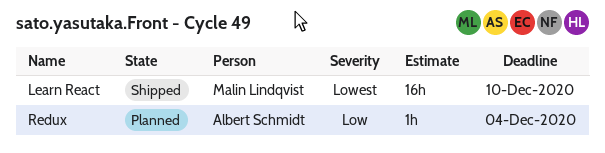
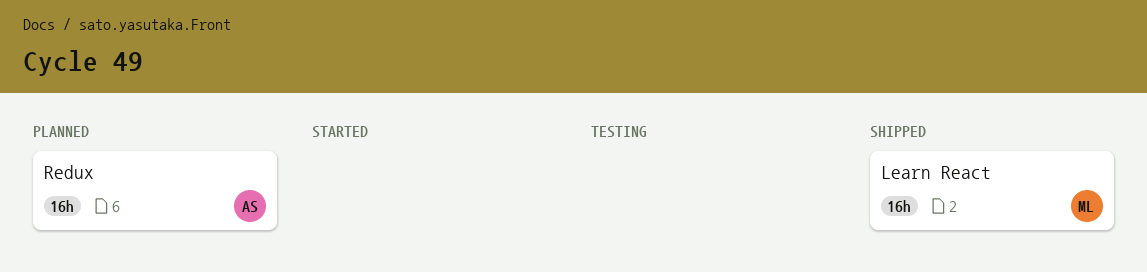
Redux, estimate: 1h -> 16h

